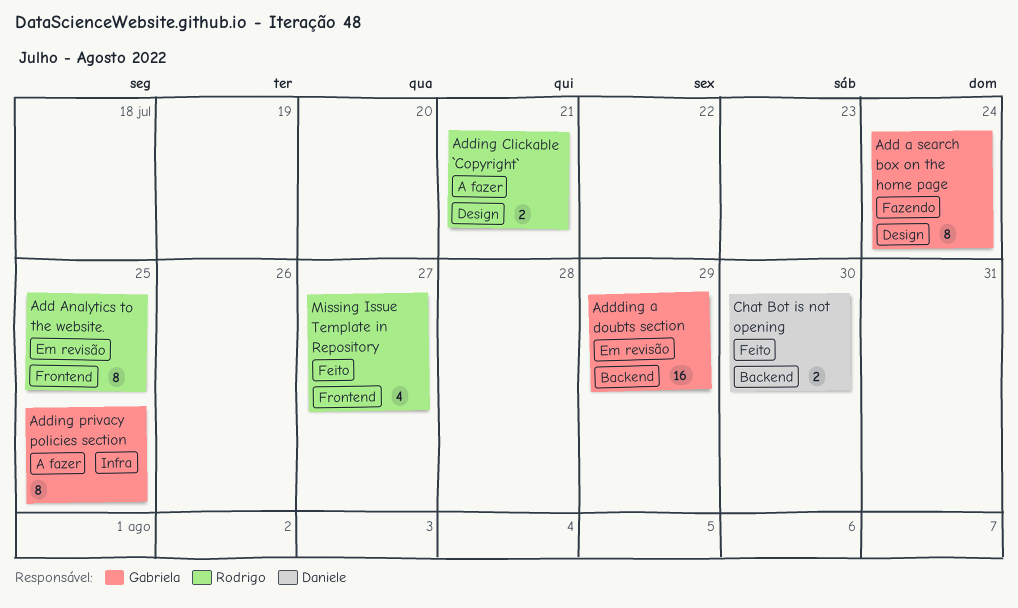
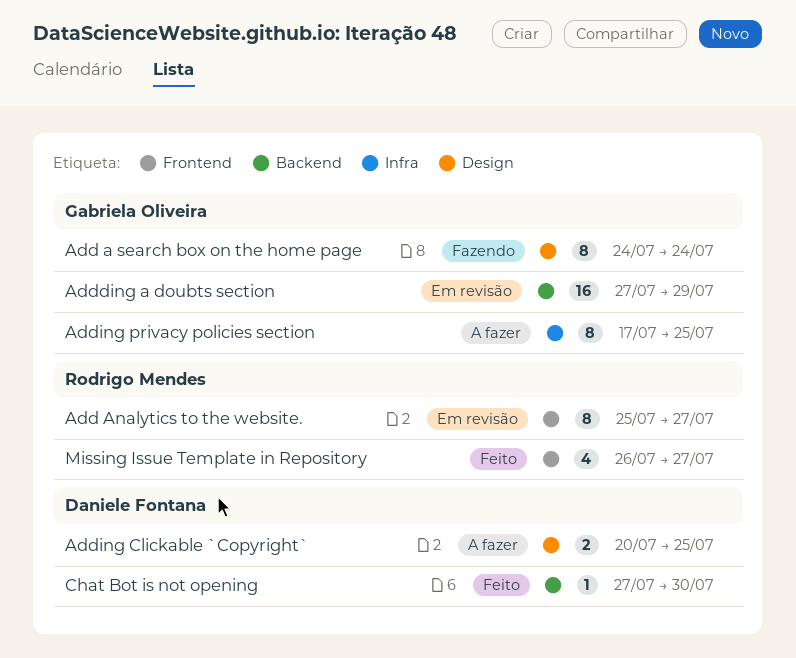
Add Analytics to the website., due: Jul 25 -> Jul 27
Adding Clickable `Copyright`, owner: Rodrigo Mendes -> Daniele Fontana
Adding Clickable `Copyright`, due: Jul 21 -> Jul 25
Chat Bot is not opening, estimate: 2 -> 1

